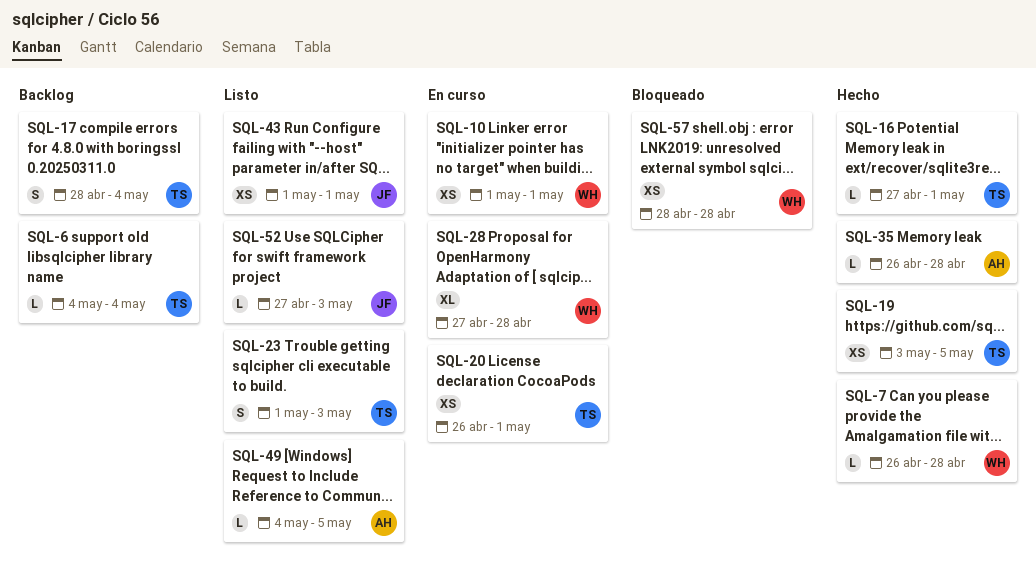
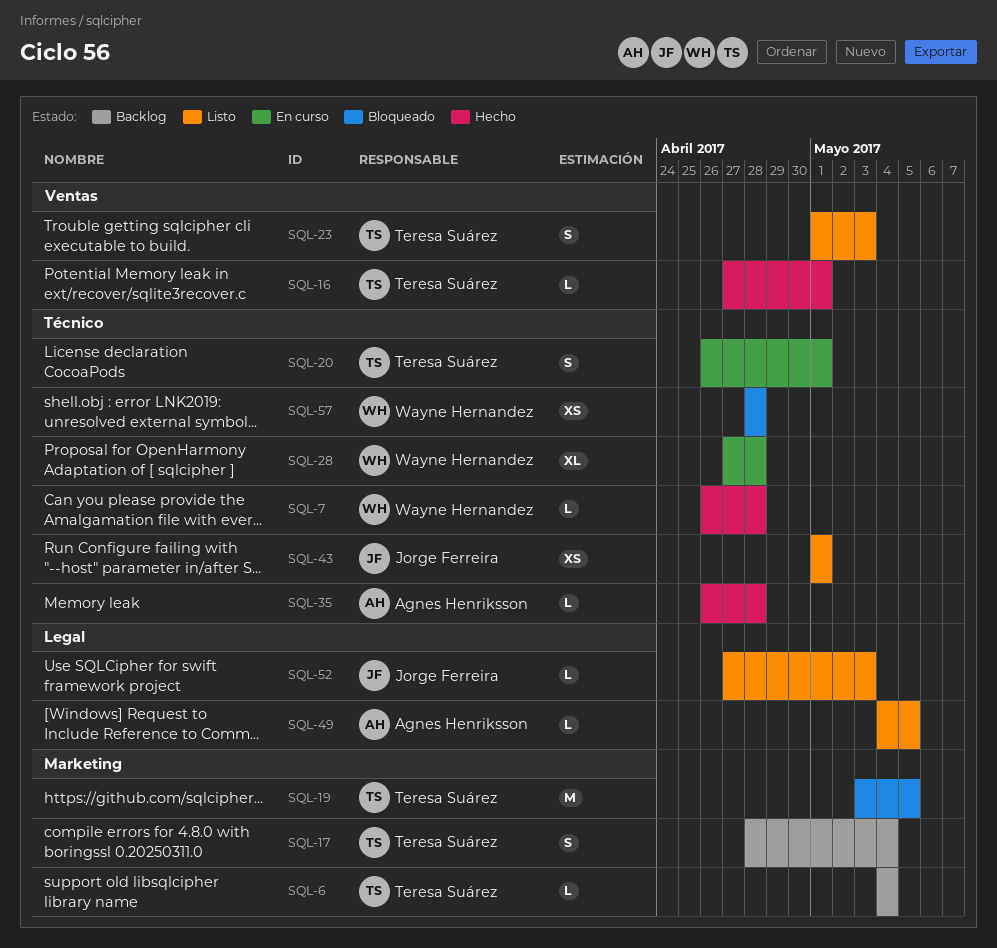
SQL-10: present -> none
SQL-19, status: Hecho -> Bloqueado
SQL-19, estimate: XS -> M
SQL-20, estimate: XS -> S

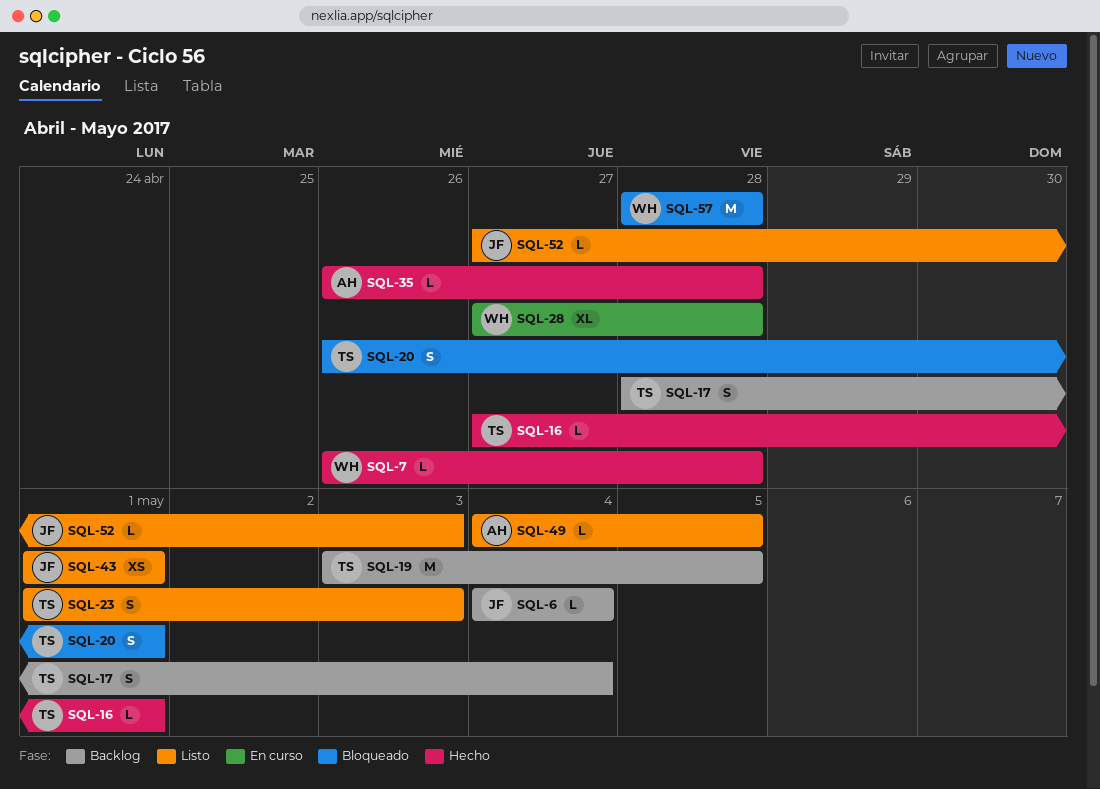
SQL-6, owner: Teresa Suárez -> Jorge Ferreira
SQL-19, status: Bloqueado -> Backlog
SQL-20, status: En curso -> Bloqueado
SQL-57, estimate: XS -> M

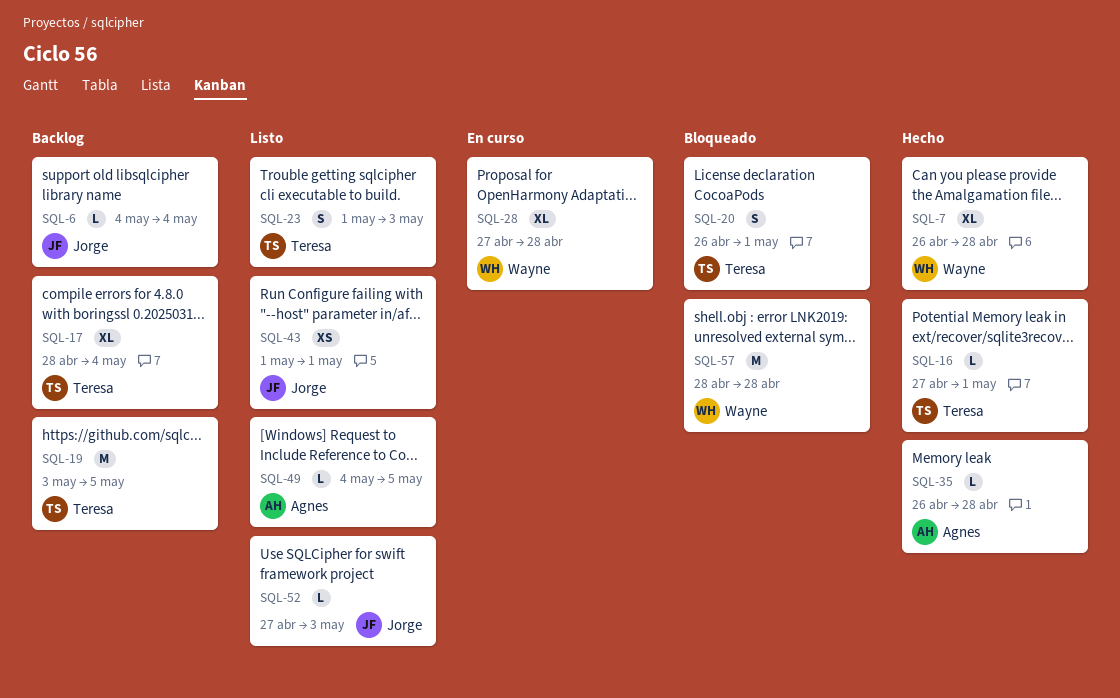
SQL-7, estimate: L -> XL
SQL-17, estimate: S -> XL

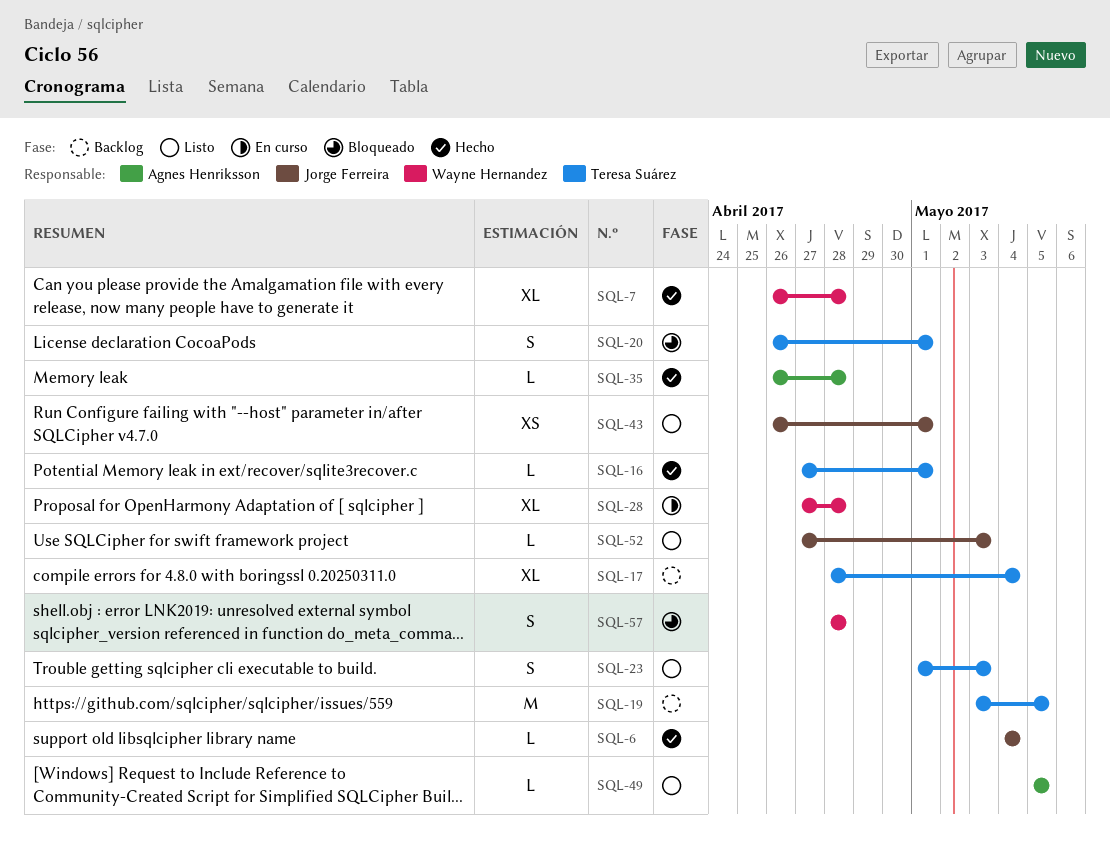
SQL-6, status: Backlog -> Hecho
SQL-43, start: May 1 -> Apr 26
SQL-49, start: May 4 -> May 5
SQL-57, estimate: M -> S

